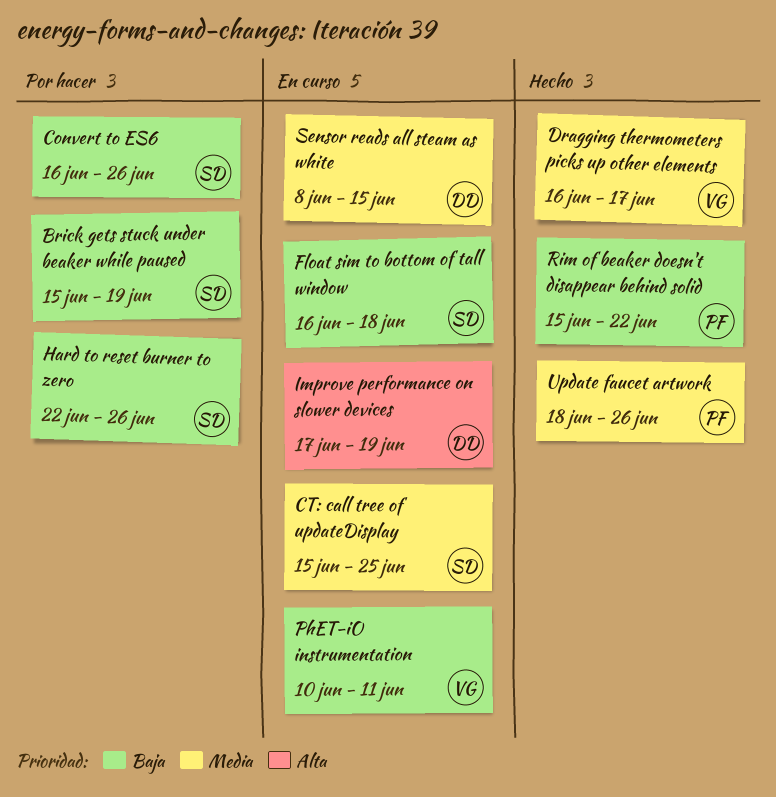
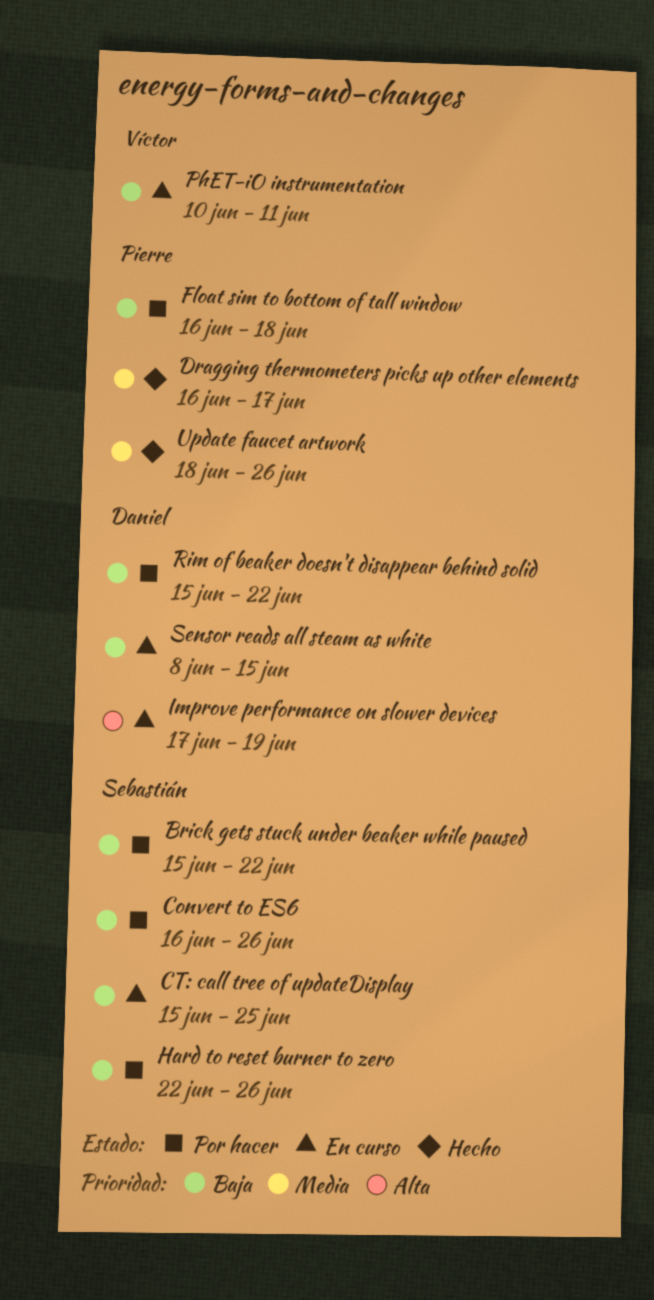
Brick gets stuck under beaker while paused, due: Jun 19 -> Jun 22
CT: call tree of updateDisplay, priority: Media -> Baja
Dragging thermometers picks up other elements, owner: Víctor -> Pierre
Float sim to bottom of tall window, status: En curso -> Por hacer
Float sim to bottom of tall window, owner: Sebastián -> Pierre
Rim of beaker doesn't disappear behind solid, status: Hecho -> Por hacer
Rim of beaker doesn't disappear behind solid, owner: Pierre -> Daniel
Sensor reads all steam as white, priority: Media -> Baja

